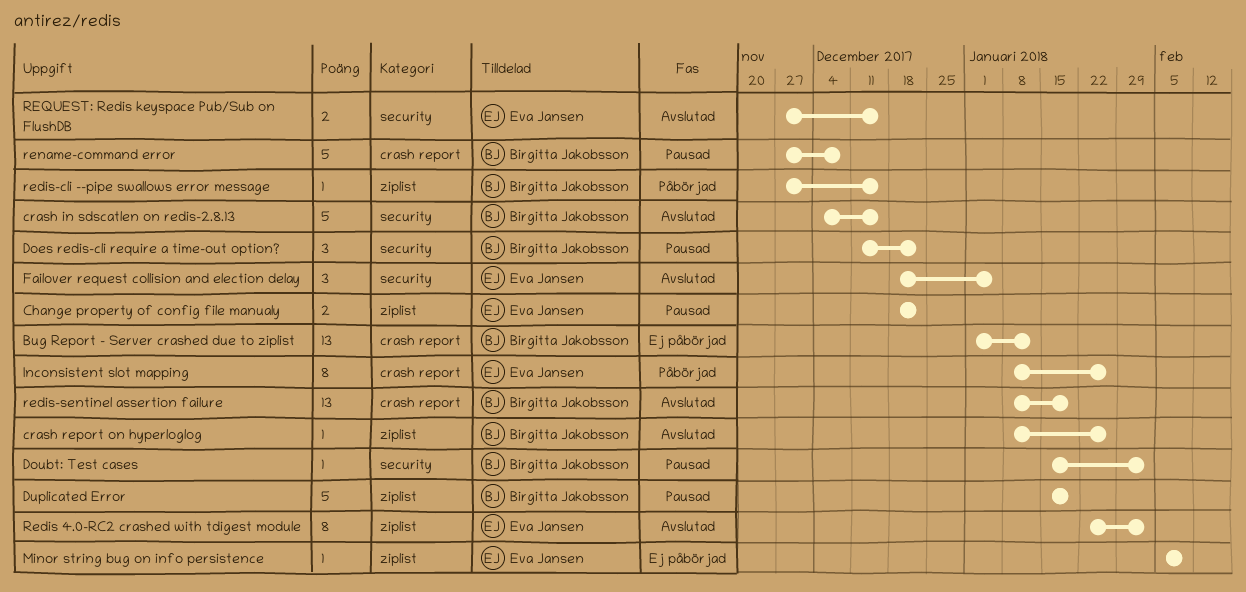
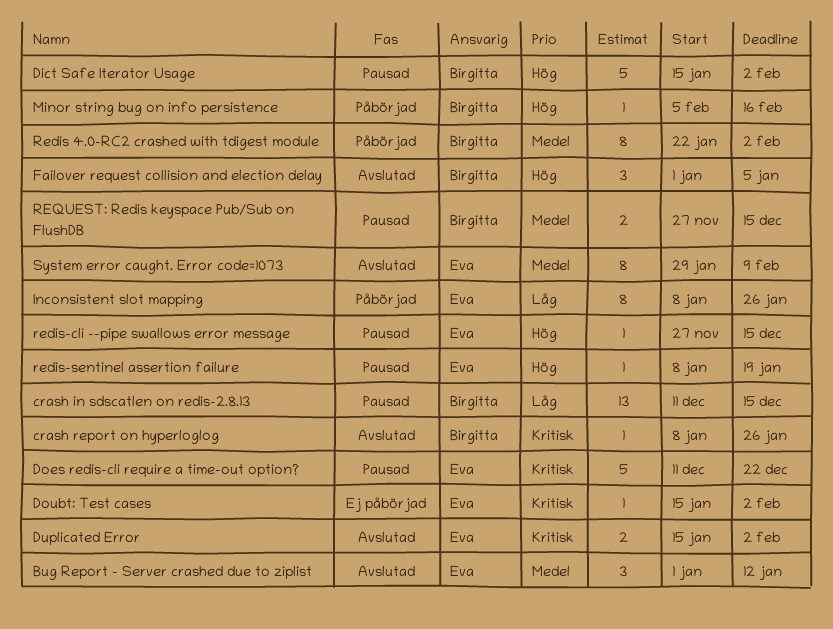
Bug Report - Server crashed due to ziplist, status: Ej påbörjad -> Avslutad
Bug Report - Server crashed due to ziplist, owner: Birgitta Jakobsson -> Eva Jansen
Bug Report - Server crashed due to ziplist, estimate: 13 -> 3
Change property of config file manualy: present -> none
crash in sdscatlen on redis-2.8.13, status: Avslutad -> Pausad
crash in sdscatlen on redis-2.8.13, estimate: 5 -> 13
crash in sdscatlen on redis-2.8.13, start: Dec 4 -> Dec 11
Dict Safe Iterator Usage: none -> present
Does redis-cli require a time-out option?, owner: Birgitta Jakobsson -> Eva Jansen
Does redis-cli require a time-out option?, estimate: 3 -> 5
Doubt: Test cases, status: Pausad -> Ej påbörjad
Doubt: Test cases, owner: Birgitta Jakobsson -> Eva Jansen
Duplicated Error, status: Pausad -> Avslutad
Duplicated Error, owner: Birgitta Jakobsson -> Eva Jansen
Duplicated Error, estimate: 5 -> 2
Duplicated Error, due: Jan 19 -> Feb 2
Failover request collision and election delay, owner: Eva Jansen -> Birgitta Jakobsson
Failover request collision and election delay, start: Dec 18 -> Jan 1
Minor string bug on info persistence, status: Ej påbörjad -> Påbörjad
Minor string bug on info persistence, owner: Eva Jansen -> Birgitta Jakobsson
Minor string bug on info persistence, due: Feb 9 -> Feb 16
Redis 4.0-RC2 crashed with tdigest module, status: Avslutad -> Påbörjad
Redis 4.0-RC2 crashed with tdigest module, owner: Eva Jansen -> Birgitta Jakobsson
redis-cli --pipe swallows error message, status: Påbörjad -> Pausad
redis-cli --pipe swallows error message, owner: Birgitta Jakobsson -> Eva Jansen
redis-sentinel assertion failure, status: Avslutad -> Pausad
redis-sentinel assertion failure, owner: Birgitta Jakobsson -> Eva Jansen
redis-sentinel assertion failure, estimate: 13 -> 1
rename-command error: present -> none
REQUEST: Redis keyspace Pub/Sub on FlushDB, status: Avslutad -> Pausad
REQUEST: Redis keyspace Pub/Sub on FlushDB, owner: Eva Jansen -> Birgitta Jakobsson
System error caught. Error code=1073: none -> present

